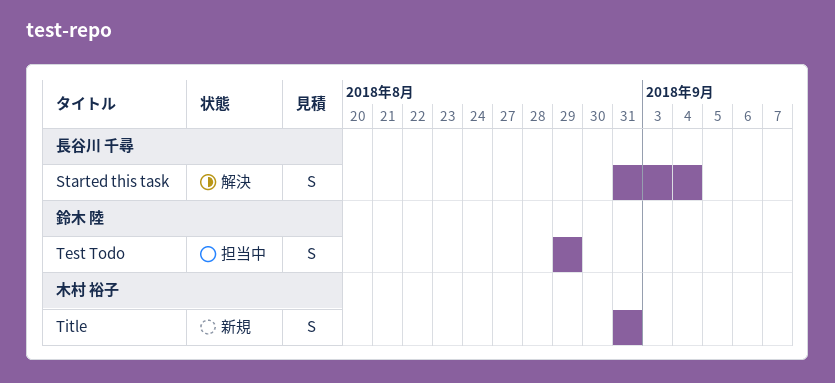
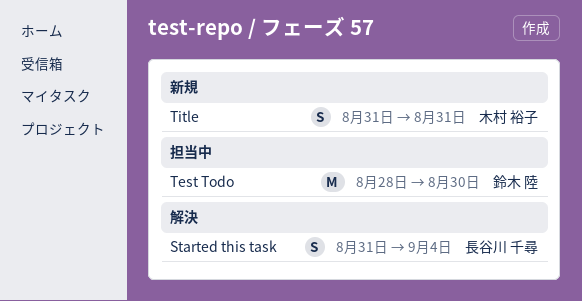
Test Todo, estimate: S -> M
Test Todo, start: Aug 29 -> Aug 28
Test Todo, due: Aug 29 -> Aug 30

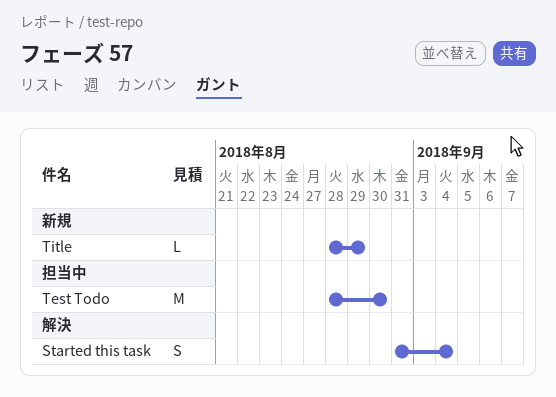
Title, estimate: S -> L
Title, start: Aug 31 -> Aug 28
Title, due: Aug 31 -> Aug 29

